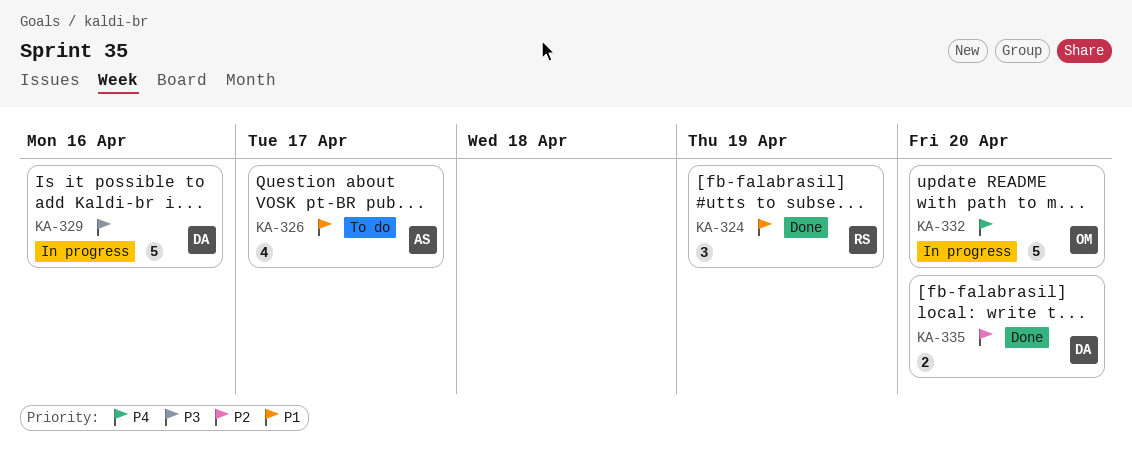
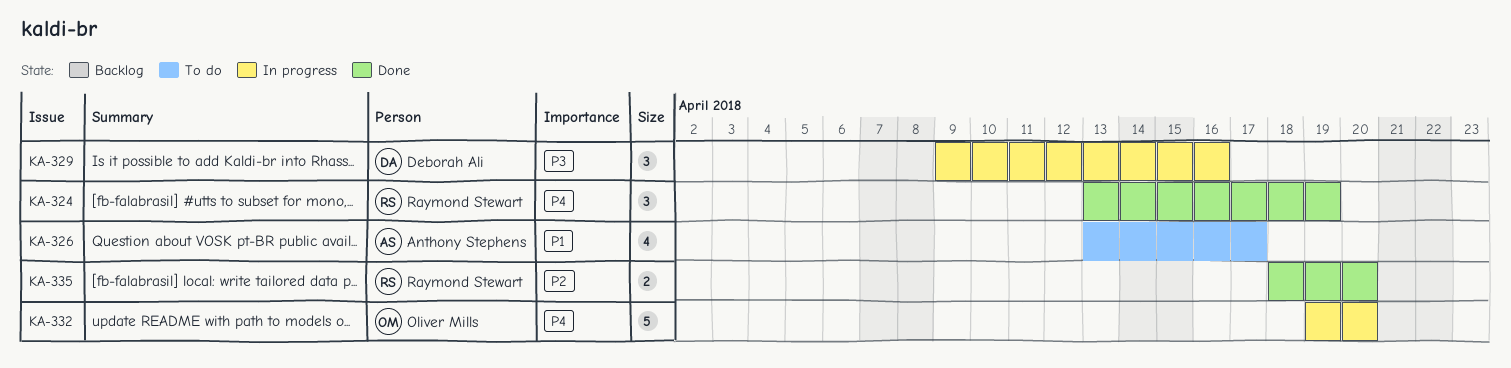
KA-324, priority: P1 -> P4
KA-329, estimate: 5 -> 3
KA-335, owner: Deborah Ali -> Raymond Stewart

